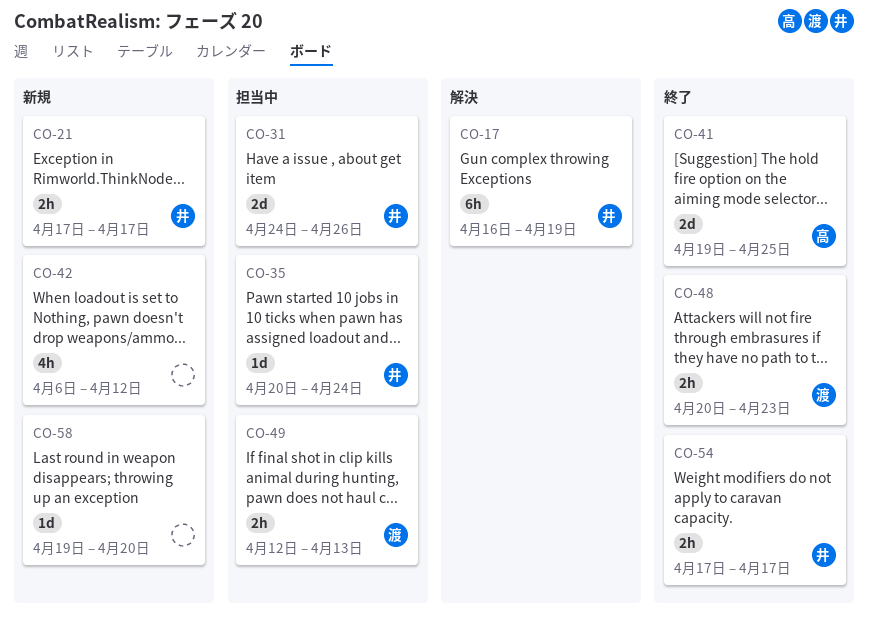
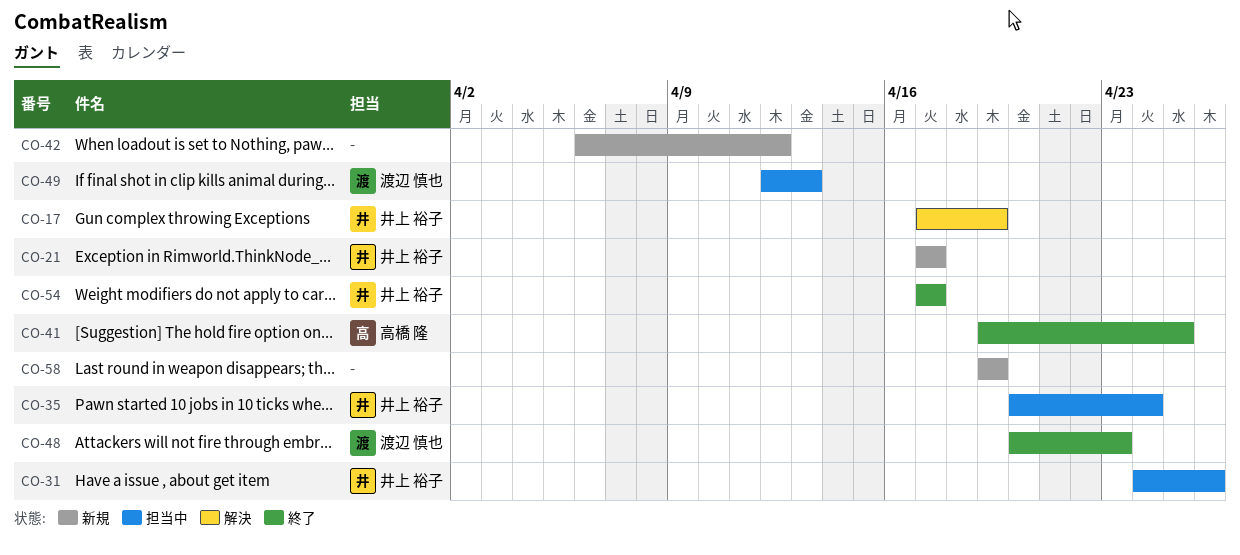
CO-17, start: Apr 16 -> Apr 17
CO-58, due: Apr 20 -> Apr 19

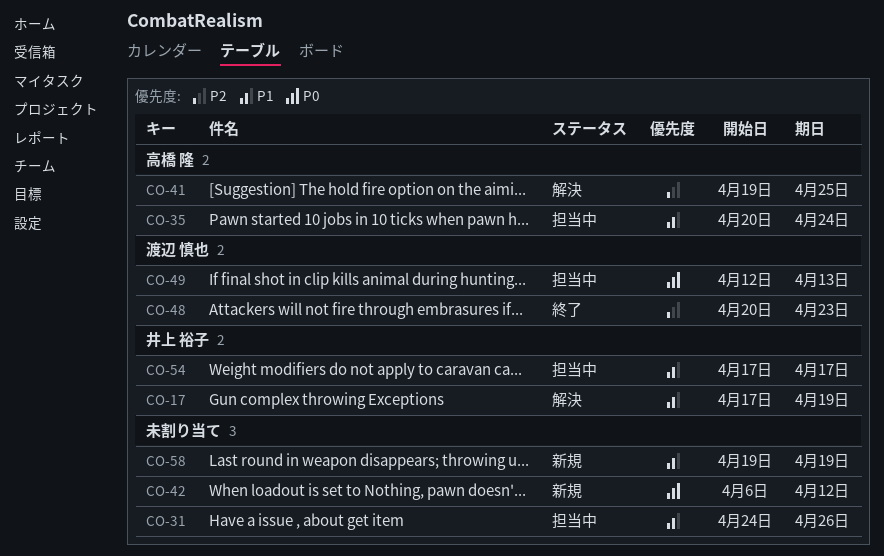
CO-21: present -> none
CO-31, owner: 井上 裕子 -> none
CO-35, owner: 井上 裕子 -> 高橋 隆
CO-41, status: 終了 -> 解決
CO-54, status: 終了 -> 担当中

